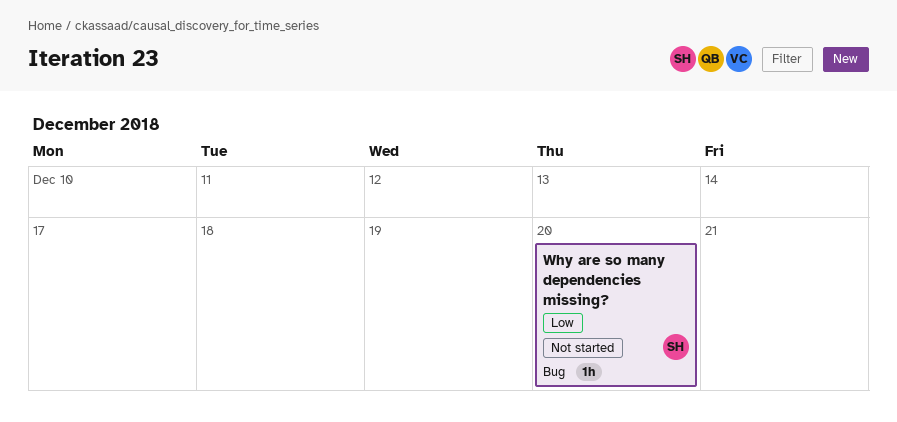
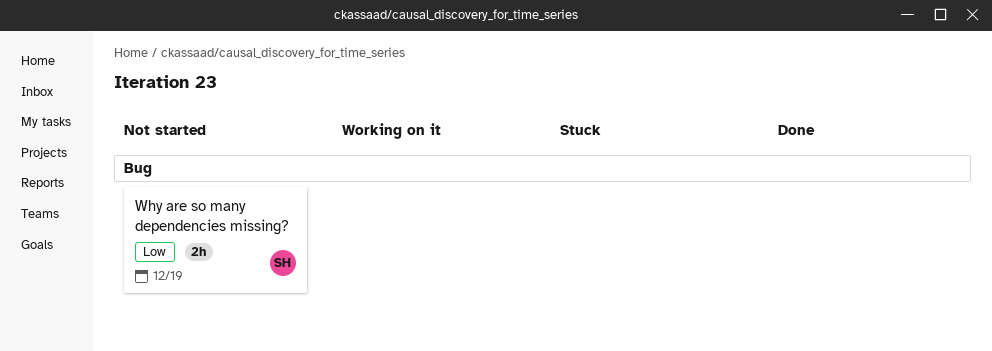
Why are so many dependencies missing?, estimate: 1h -> 2h
Why are so many dependencies missing?, due: Dec 20 -> Dec 19

